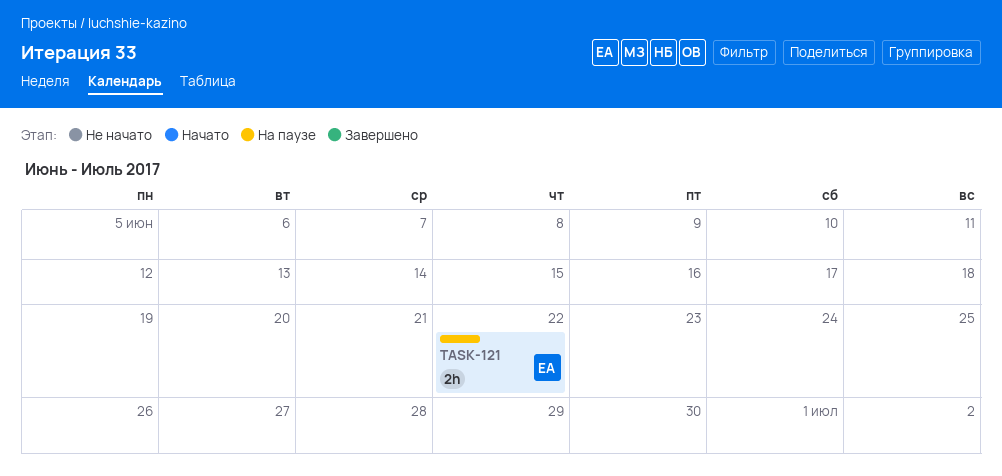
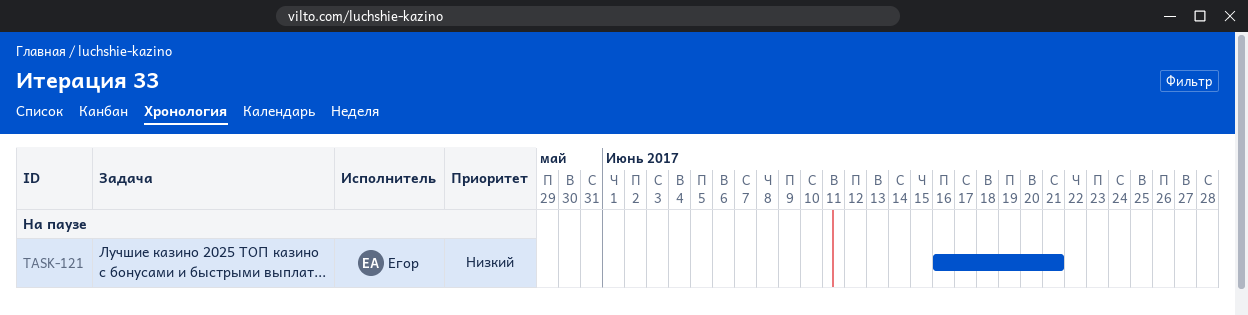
TASK-121, due: Jun 22 -> Jun 21

